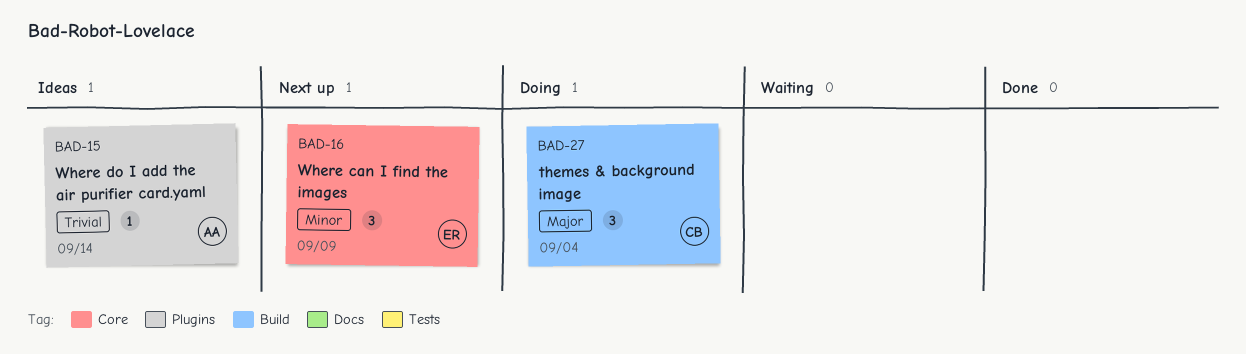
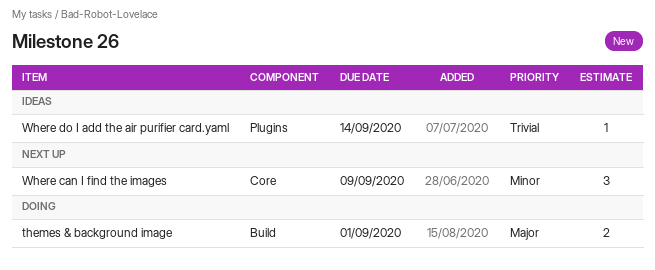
themes & background image, estimate: 3 -> 2
themes & background image, due: Sep 4 -> Sep 1

